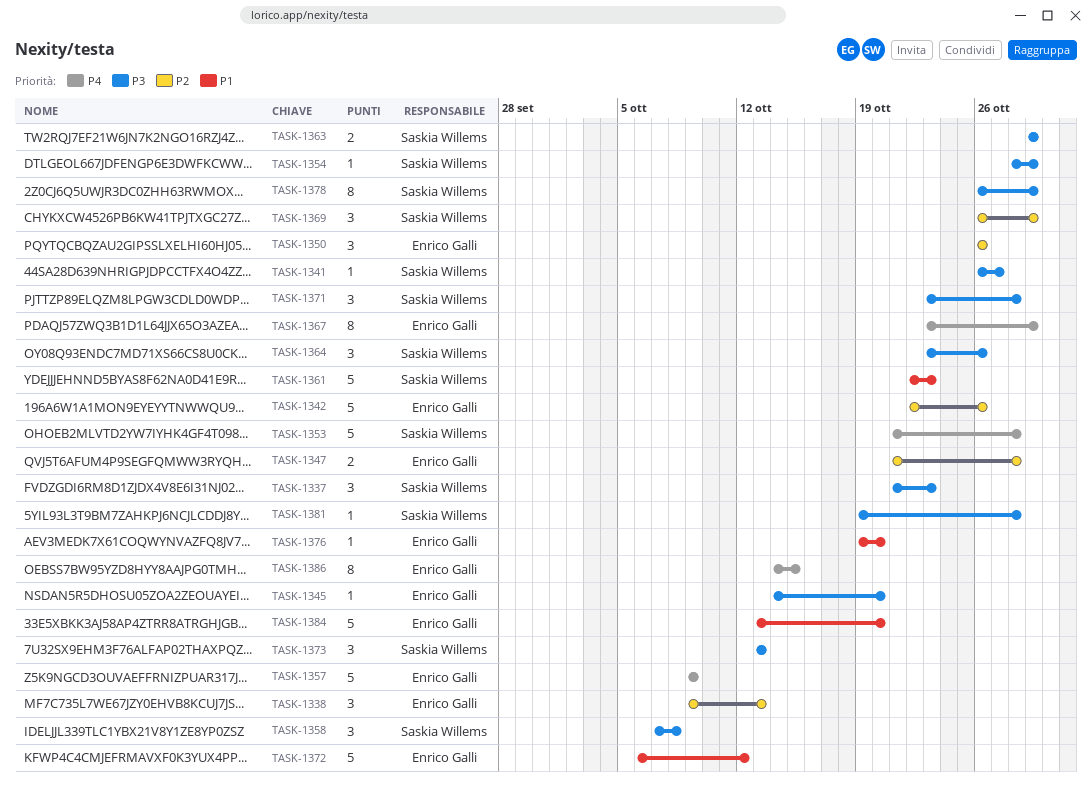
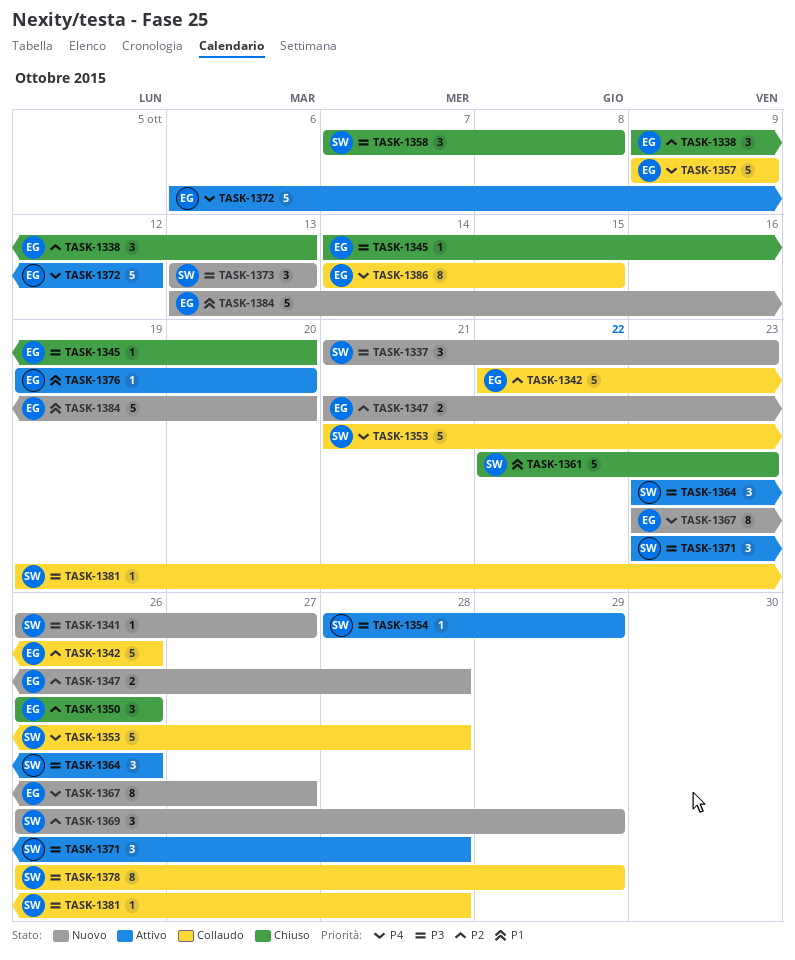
TASK-1363: present -> none
TASK-1367, due: Oct 29 -> Oct 27
TASK-1372, priority: P1 -> P4

